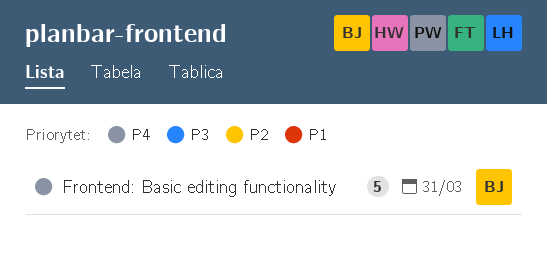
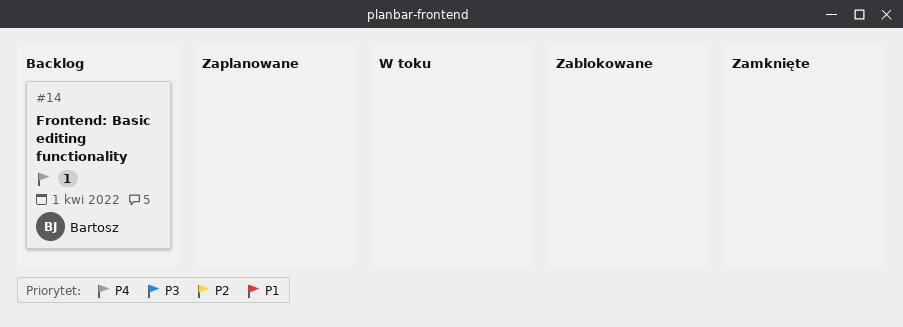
Frontend: Basic editing functionality, estimate: 5 -> 1
Frontend: Basic editing functionality, due: Mar 31 -> Apr 1

